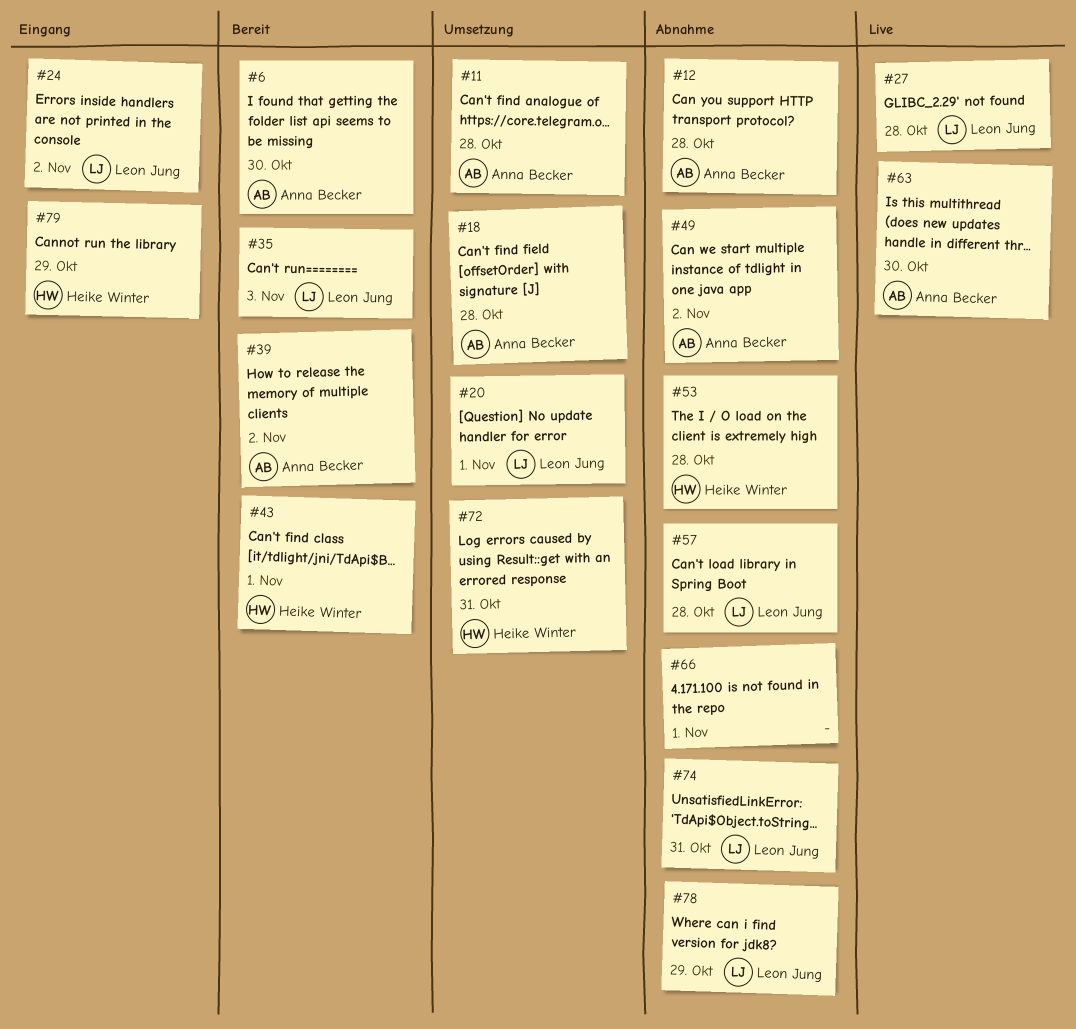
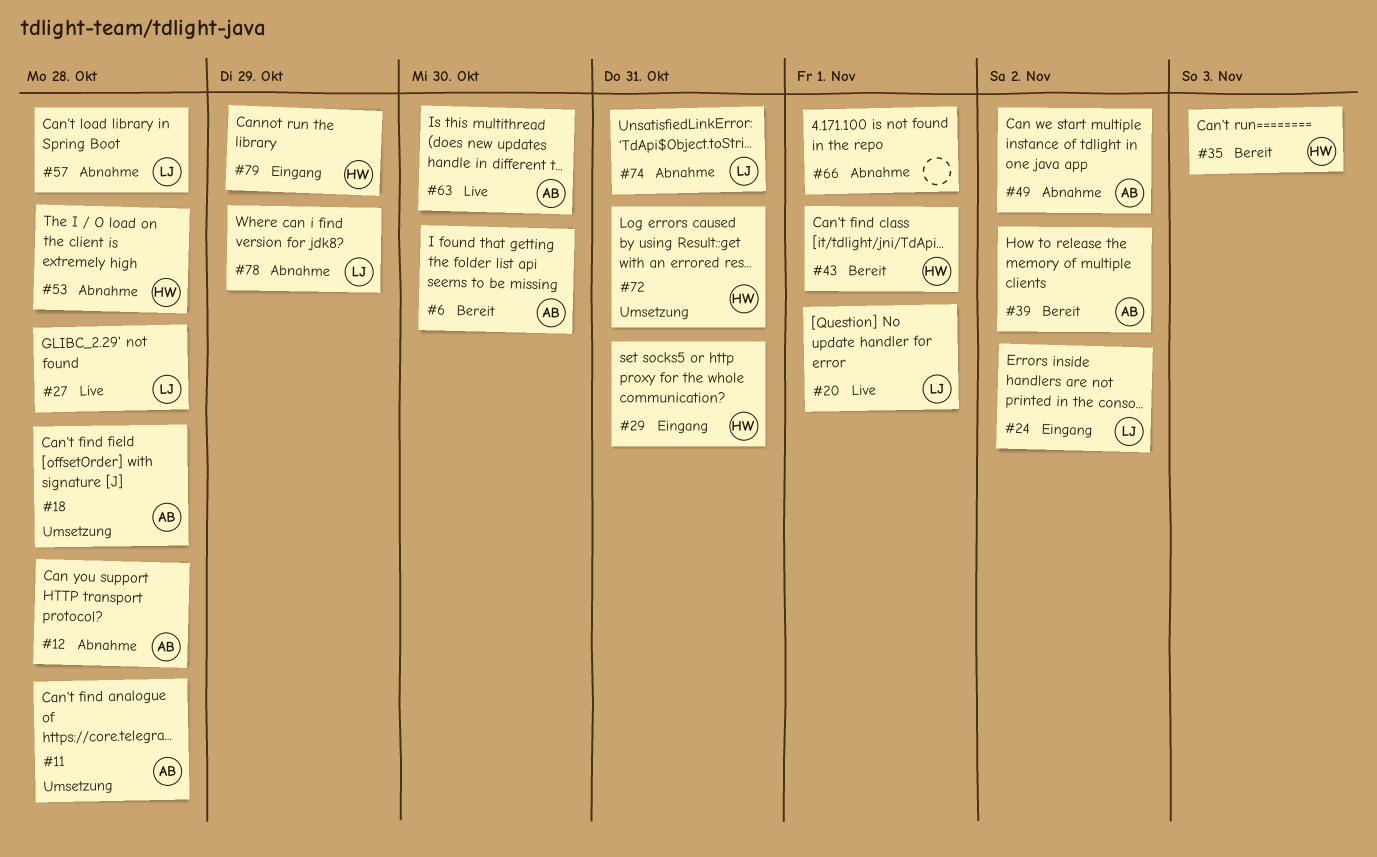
#20, status: Umsetzung -> Live
#29: none -> present
#35, owner: Leon Jung -> Heike Winter

